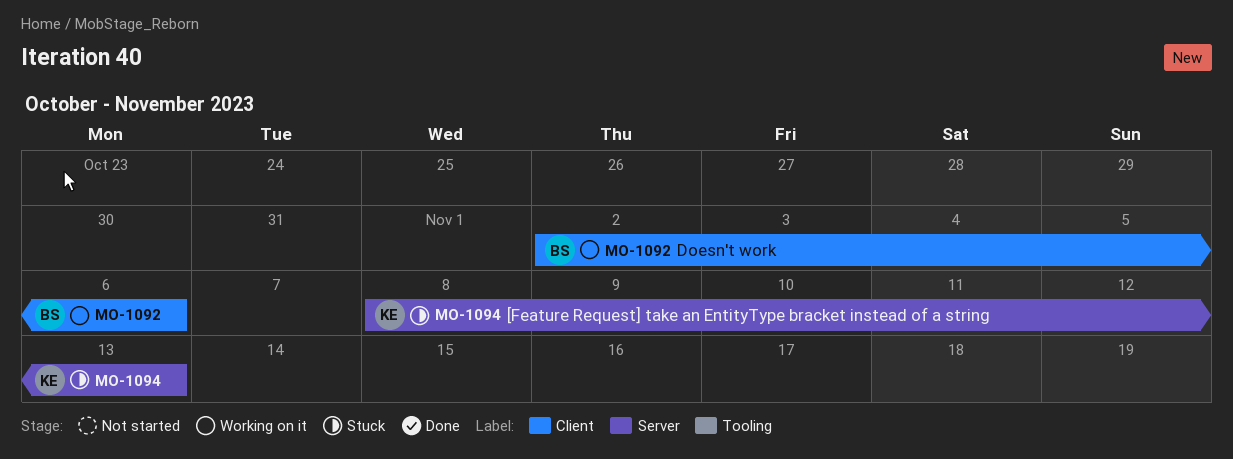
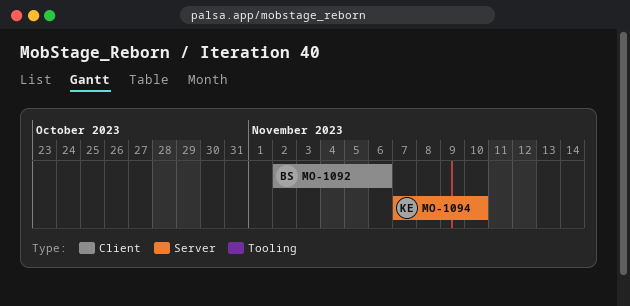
MO-1094, start: Nov 8 -> Nov 7
MO-1094, due: Nov 13 -> Nov 10

